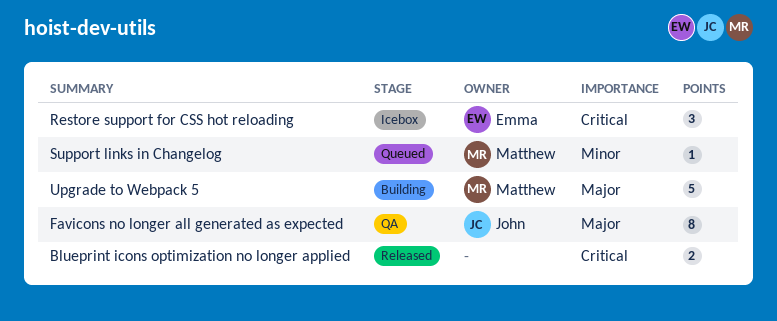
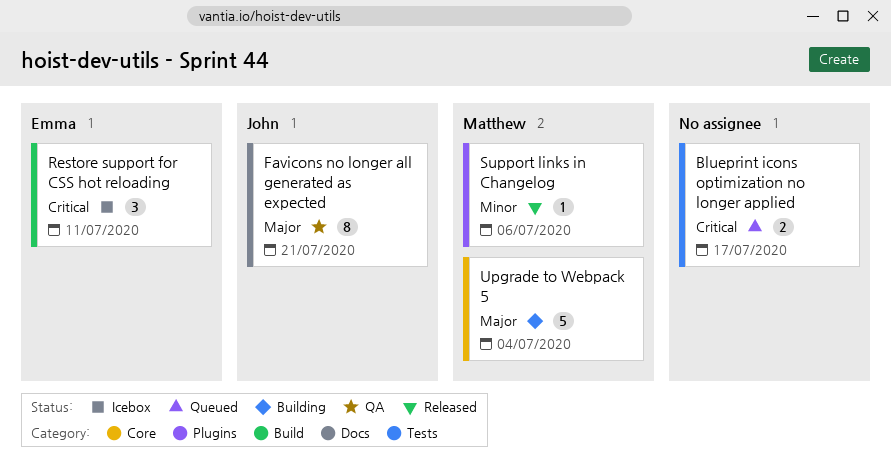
Blueprint icons optimization no longer applied, status: Released -> Queued
Support links in Changelog, status: Queued -> Released

